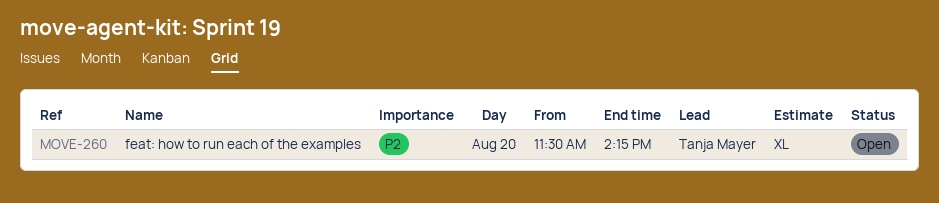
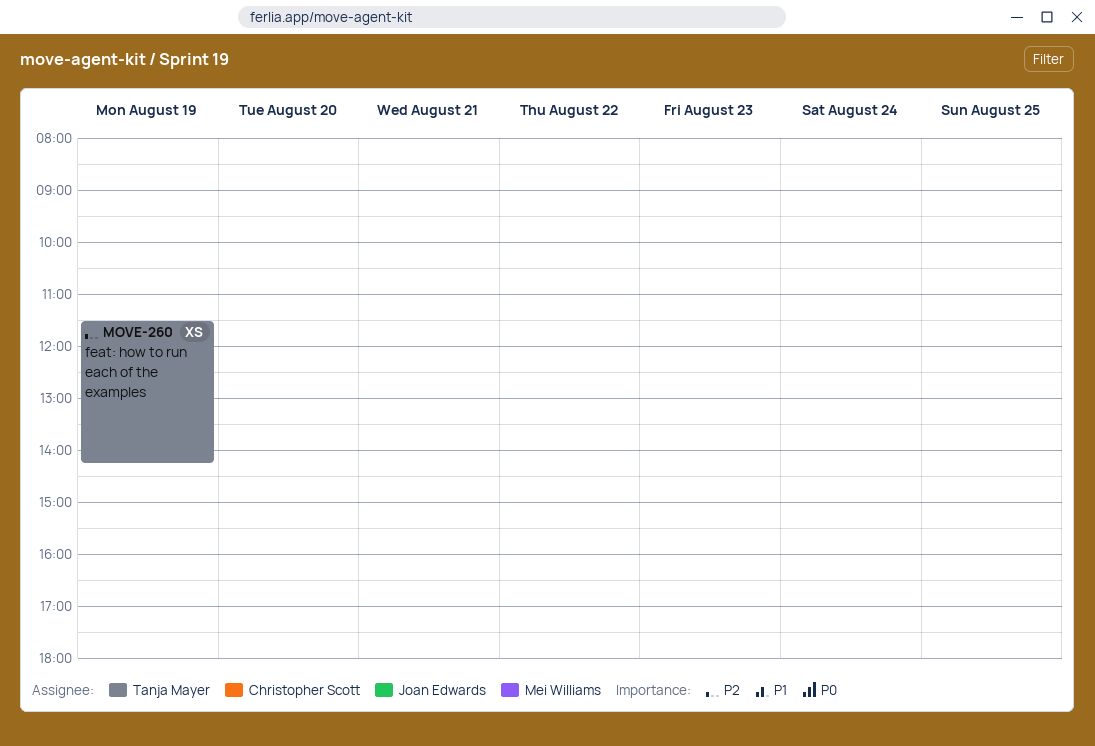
MOVE-260, estimate: XL -> XS
MOVE-260, day: Aug 20 -> Aug 19

